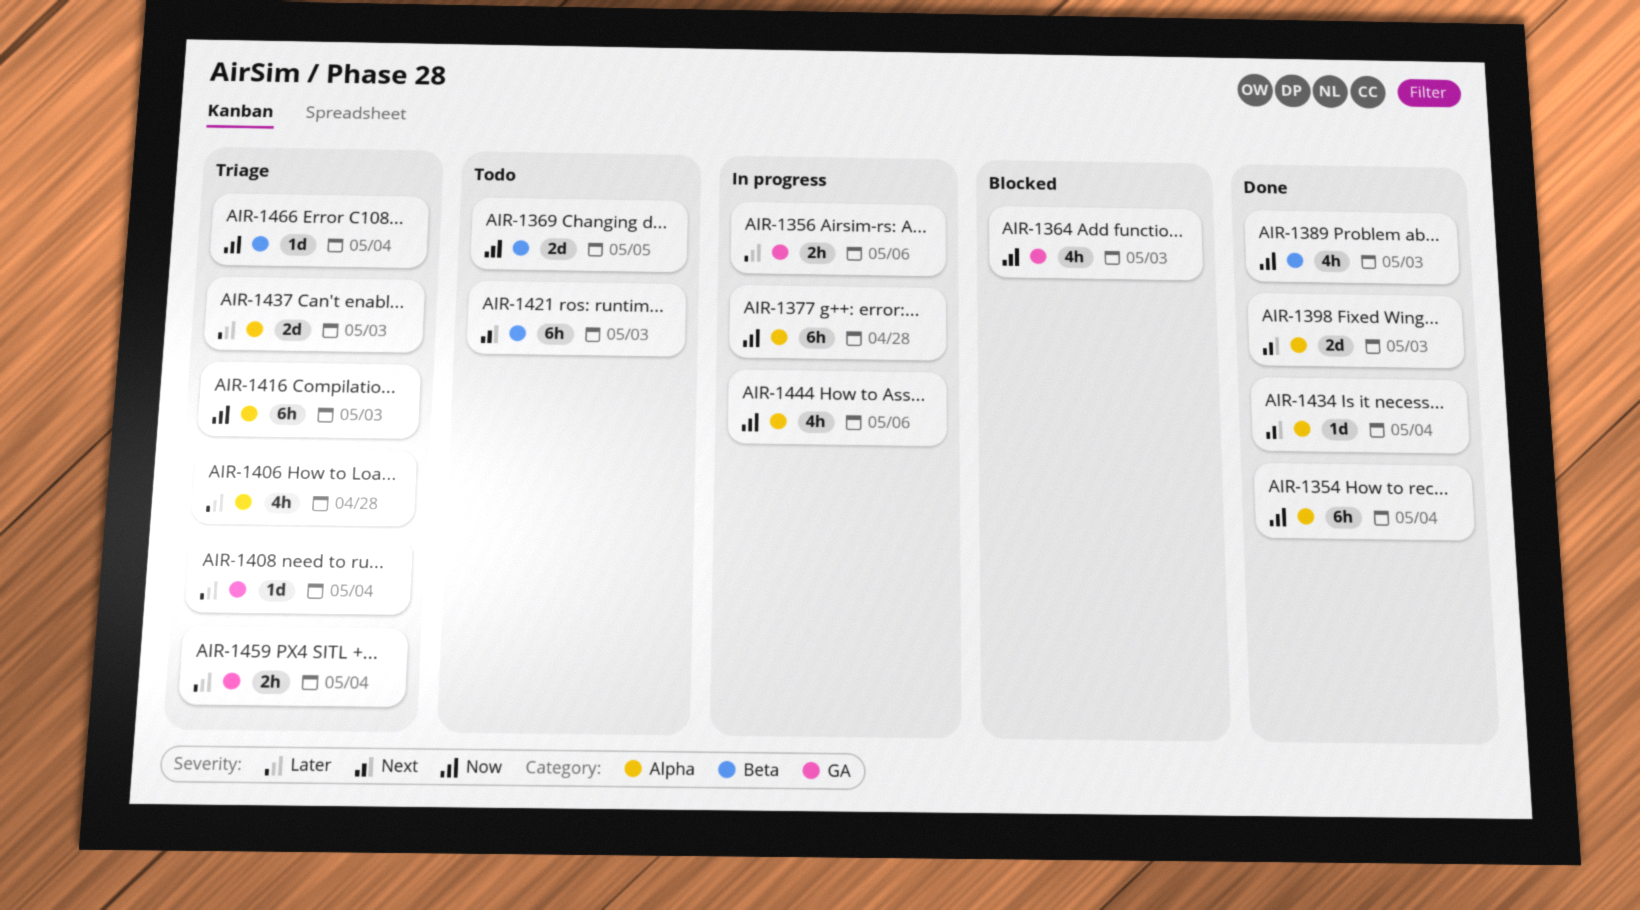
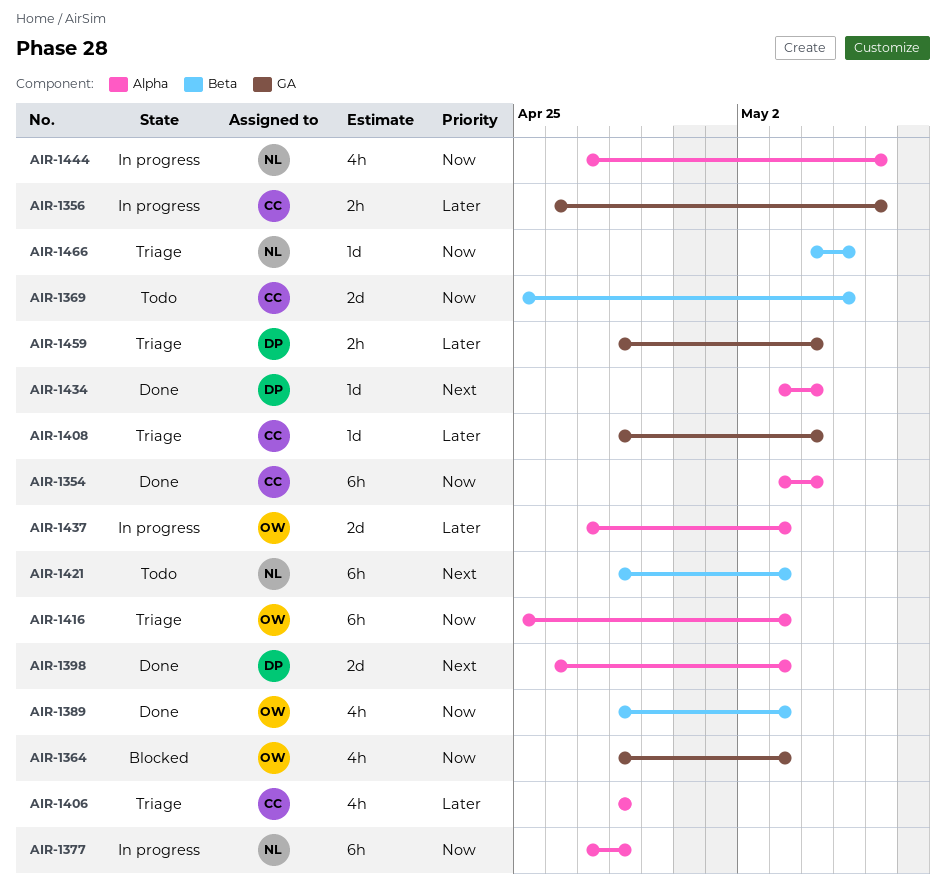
AIR-1437, status: Triage -> In progress
AIR-1466, due: May 4 -> May 5

